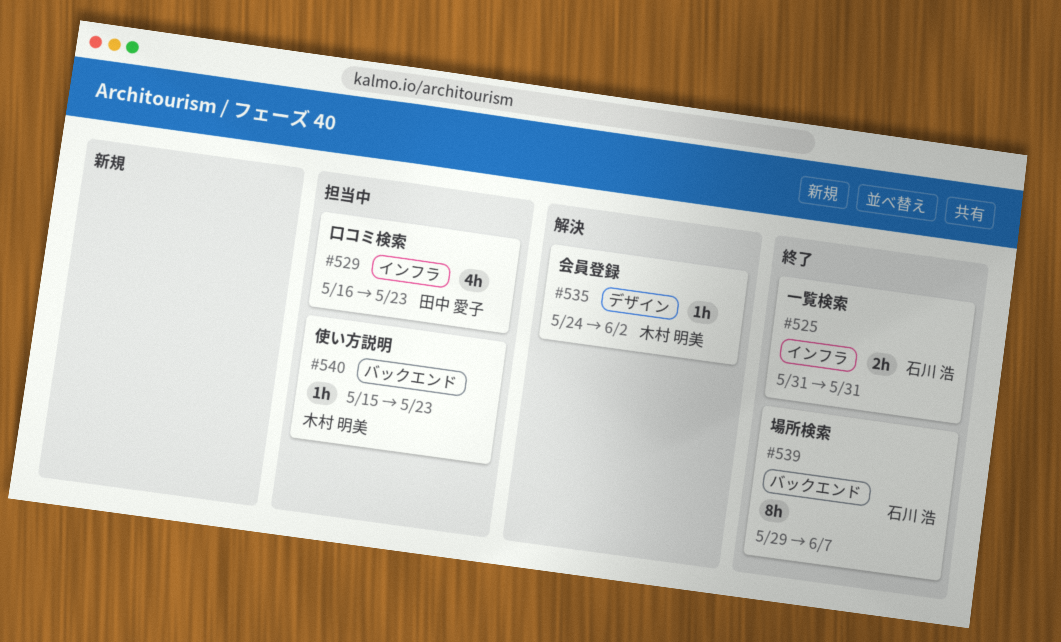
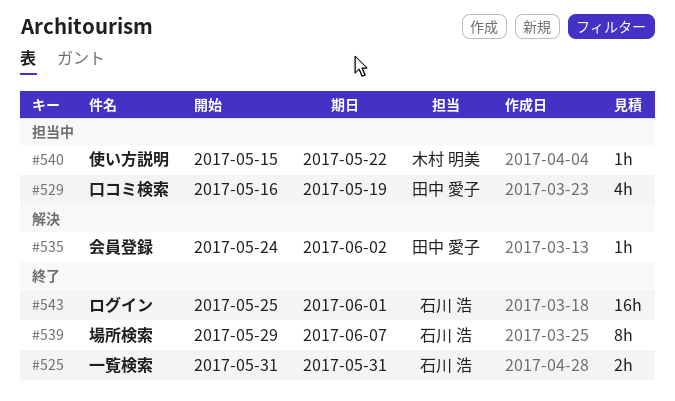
#529, due: May 23 -> May 19
#535, owner: 木村 明美 -> 田中 愛子
#540, due: May 23 -> May 22
#543: none -> present

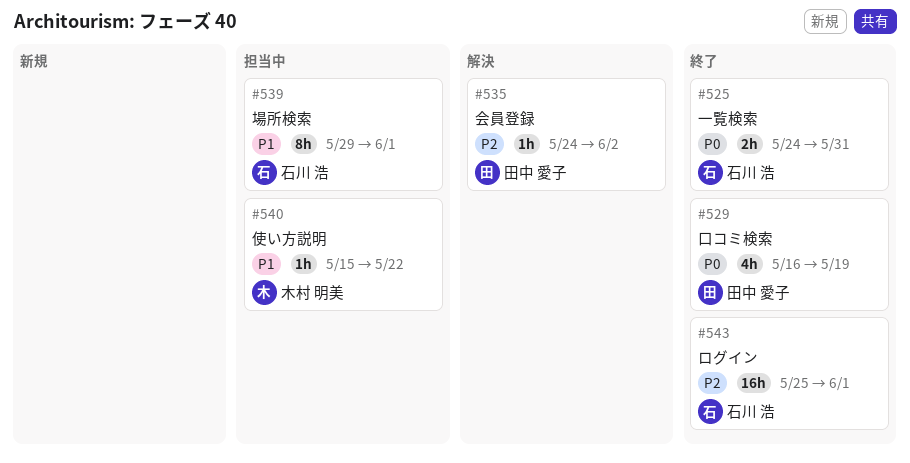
#525, start: May 31 -> May 24
#529, status: 担当中 -> 終了
#539, status: 終了 -> 担当中
#539, due: Jun 7 -> Jun 1

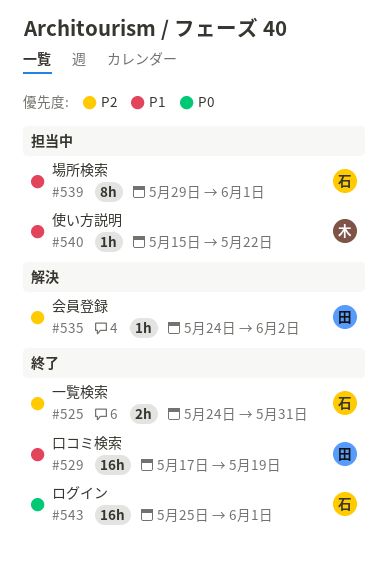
#525, priority: P0 -> P2
#529, priority: P0 -> P1
#529, estimate: 4h -> 16h
#529, start: May 16 -> May 17
#543, priority: P2 -> P0

